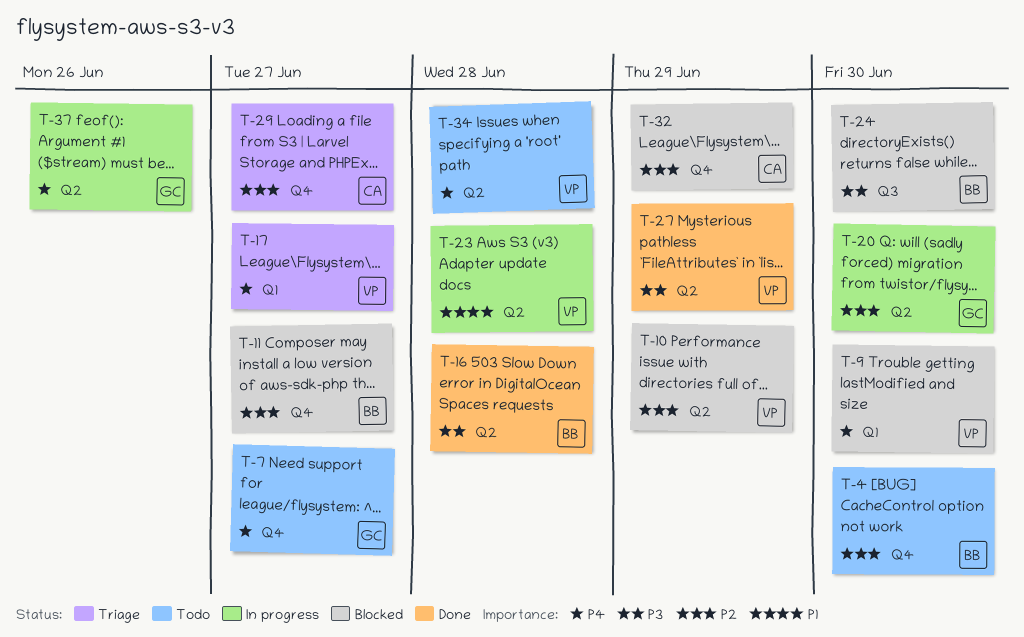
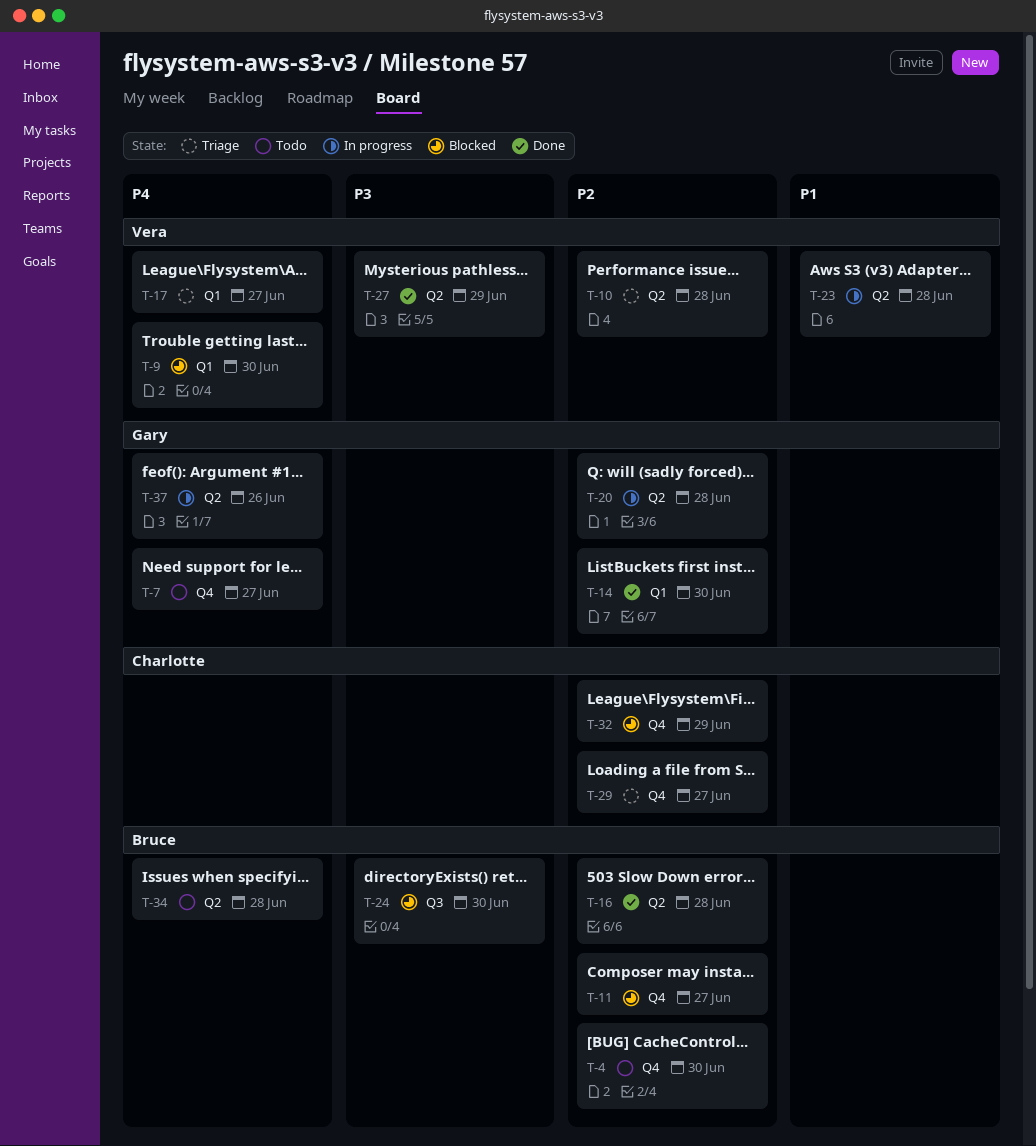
T-10, status: Blocked -> Triage
T-10, due: Jun 29 -> Jun 28
T-14: none -> present
T-16, priority: P3 -> P2
T-20, due: Jun 30 -> Jun 28
T-34, owner: Vera -> Bruce

